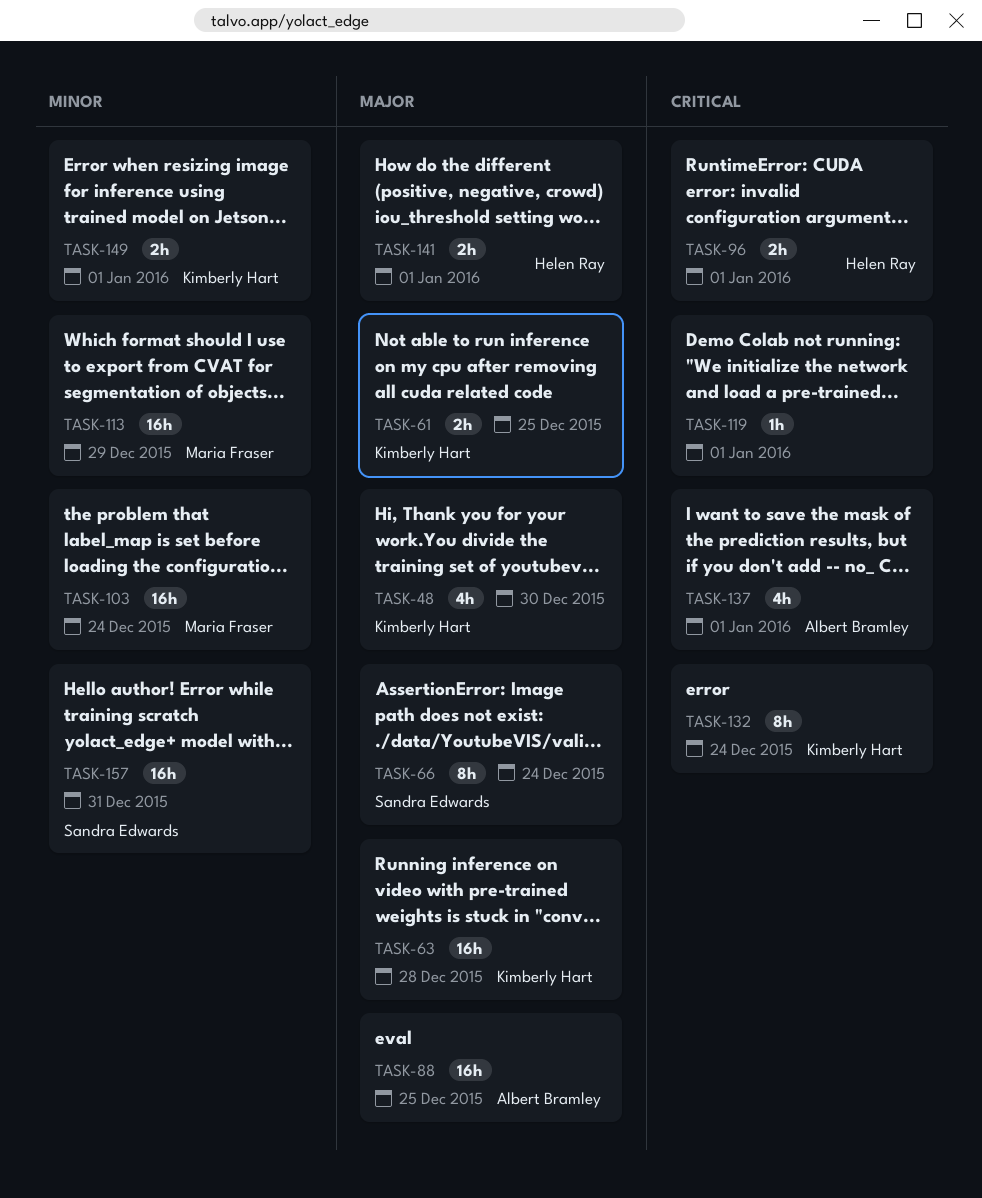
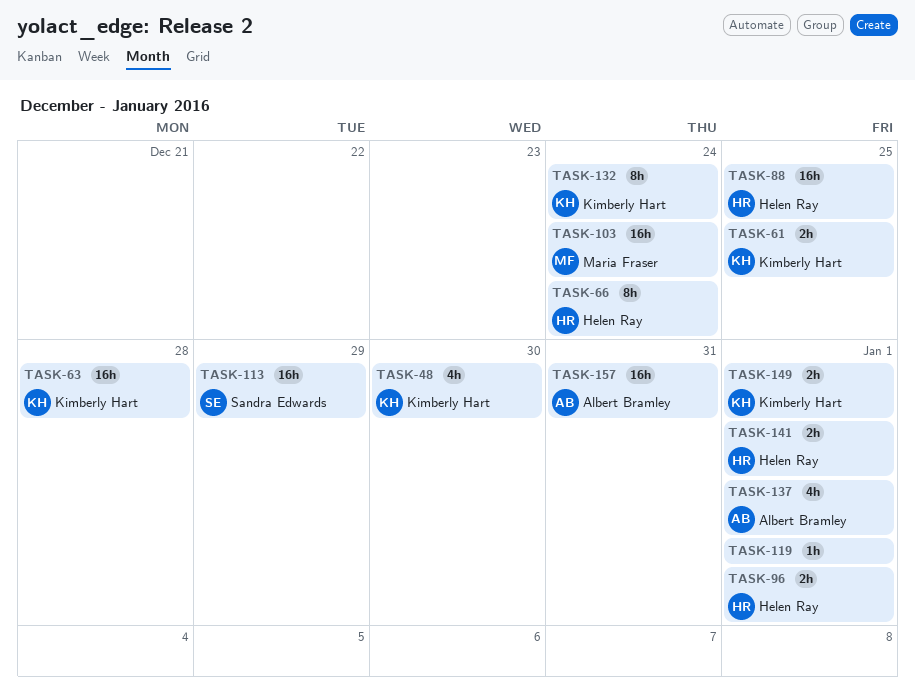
TASK-66, owner: Sandra Edwards -> Helen Ray
TASK-88, owner: Albert Bramley -> Helen Ray
TASK-113, owner: Maria Fraser -> Sandra Edwards
TASK-157, owner: Sandra Edwards -> Albert Bramley

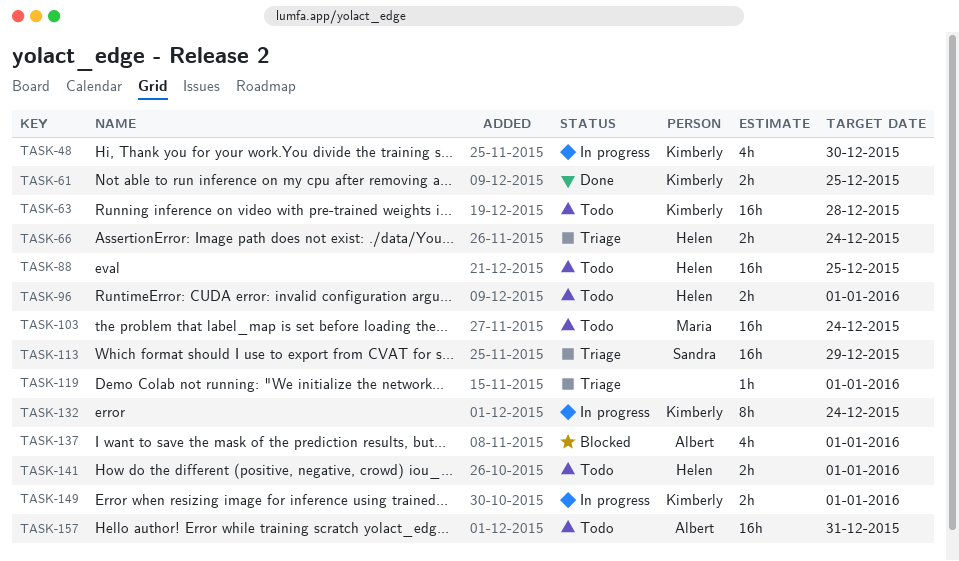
TASK-66, estimate: 8h -> 2h

